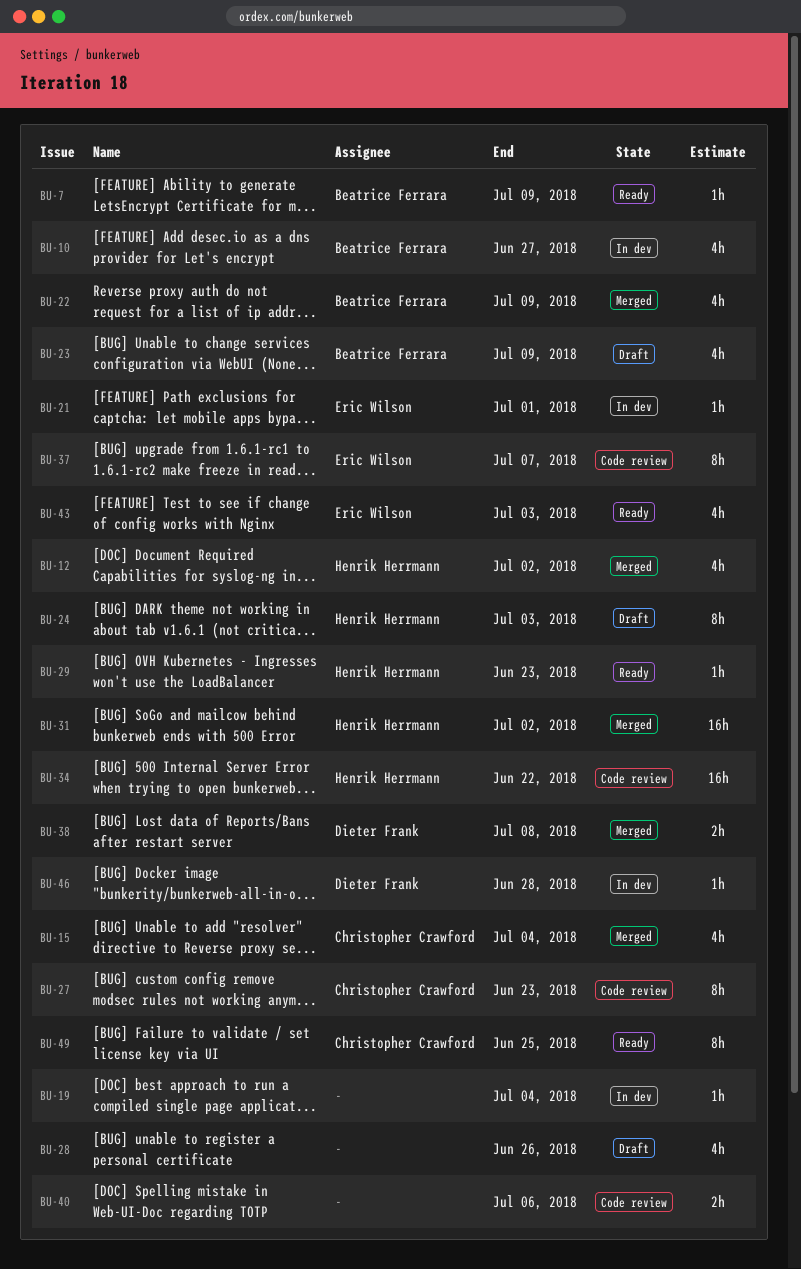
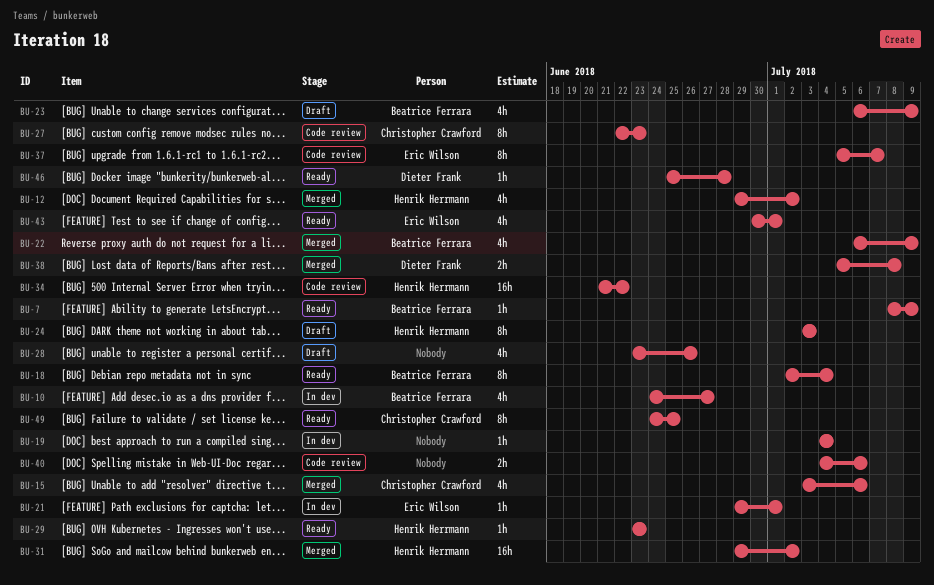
BU-15, due: Jul 4 -> Jul 6
BU-18: none -> present
BU-43, due: Jul 3 -> Jul 1
BU-46, status: In dev -> Ready

